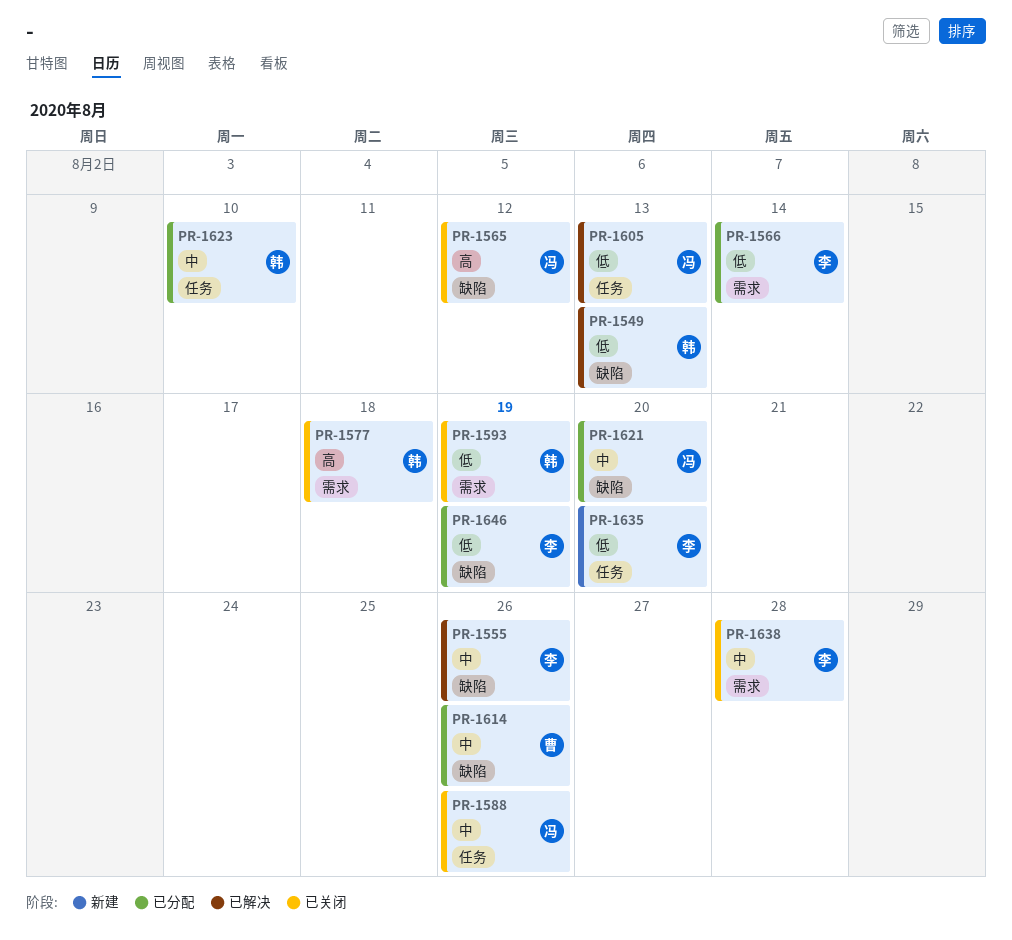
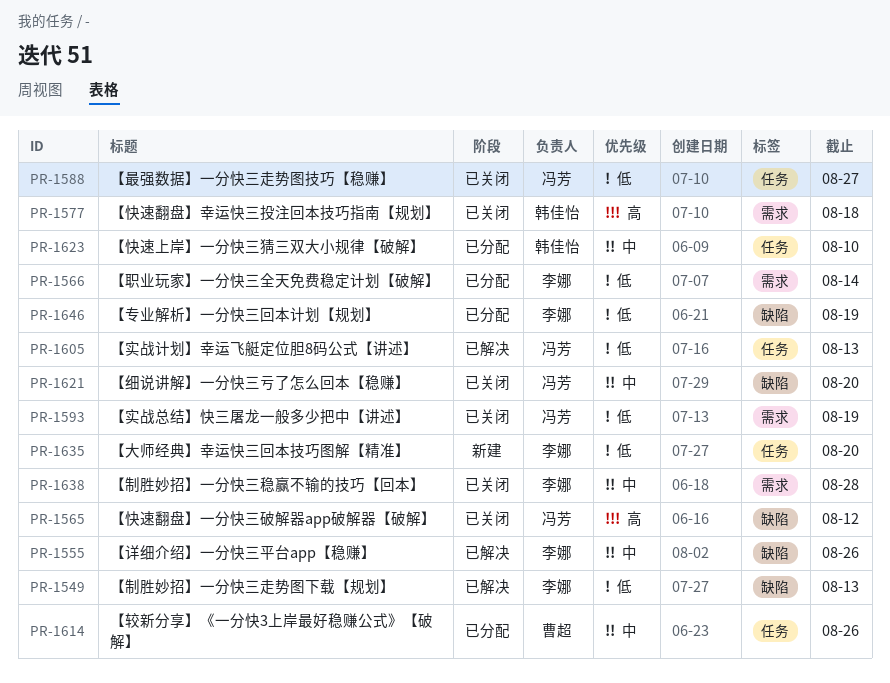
PR-1549, owner: 韩佳怡 -> 李娜
PR-1588, priority: 中 -> 低
PR-1588, due: Aug 26 -> Aug 27
PR-1593, owner: 韩佳怡 -> 冯芳
PR-1614, label: 缺陷 -> 任务
PR-1621, status: 已分配 -> 已关闭

